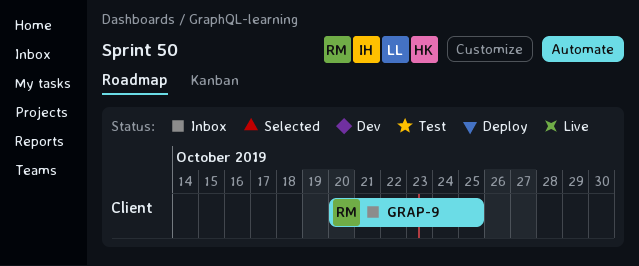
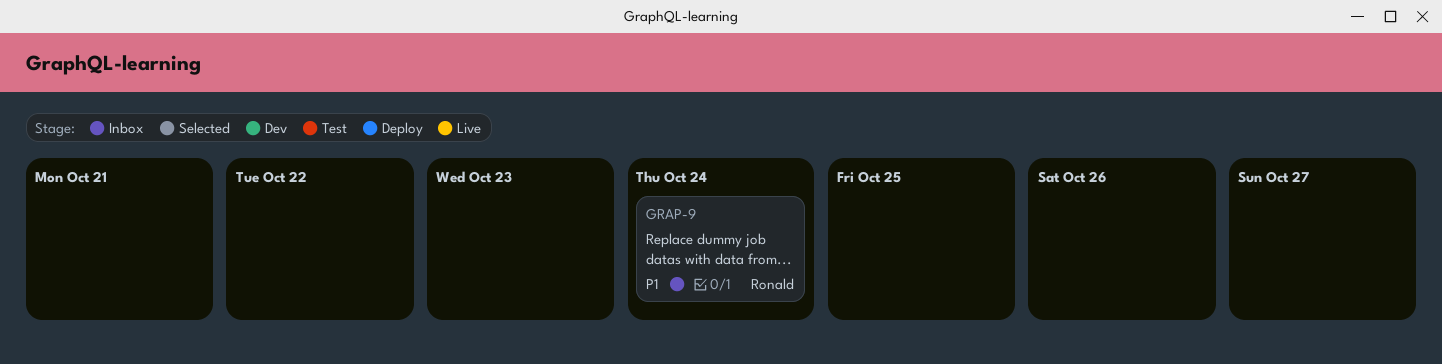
GRAP-9, due: Oct 25 -> Oct 24

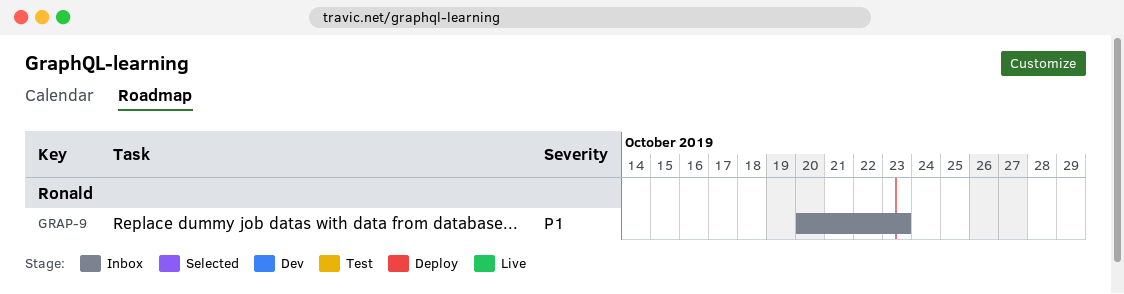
GRAP-9, due: Oct 24 -> Oct 23

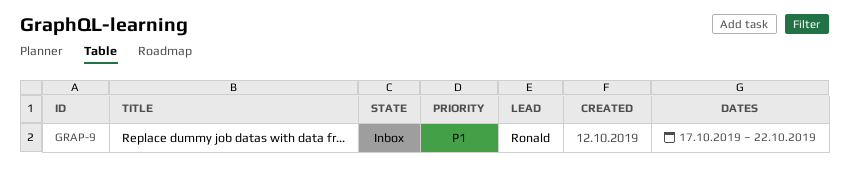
GRAP-9, start: Oct 20 -> Oct 17
GRAP-9, due: Oct 23 -> Oct 22

